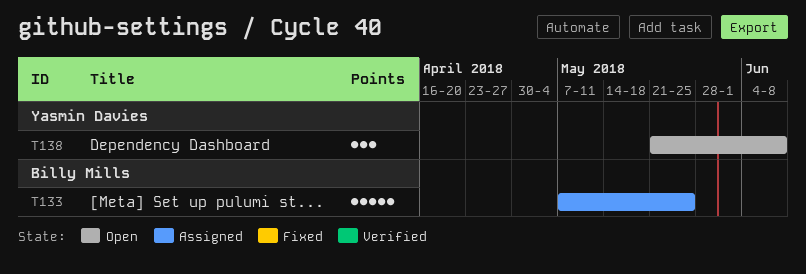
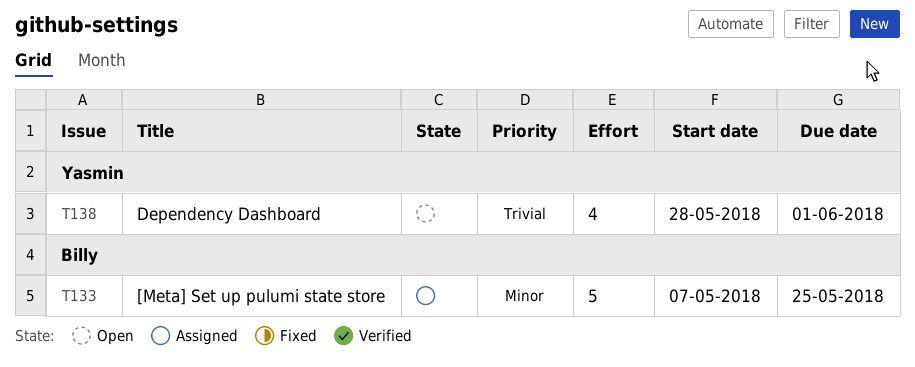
T138, estimate: 3 -> 4
T138, start: May 21 -> May 28
T138, due: Jun 8 -> Jun 1

